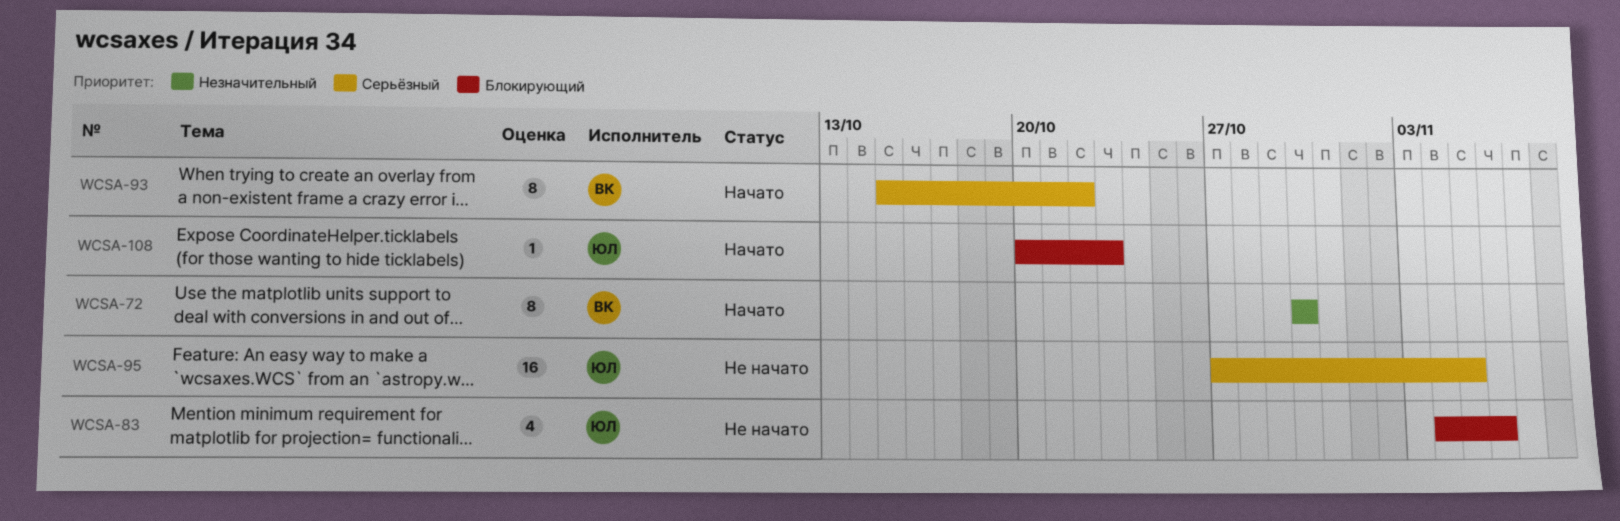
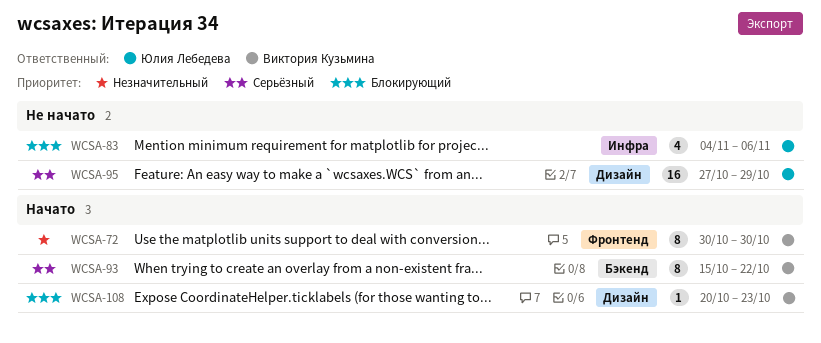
WCSA-95, due: Nov 5 -> Oct 29
WCSA-108, owner: Юлия Лебедева -> Виктория Кузьмина

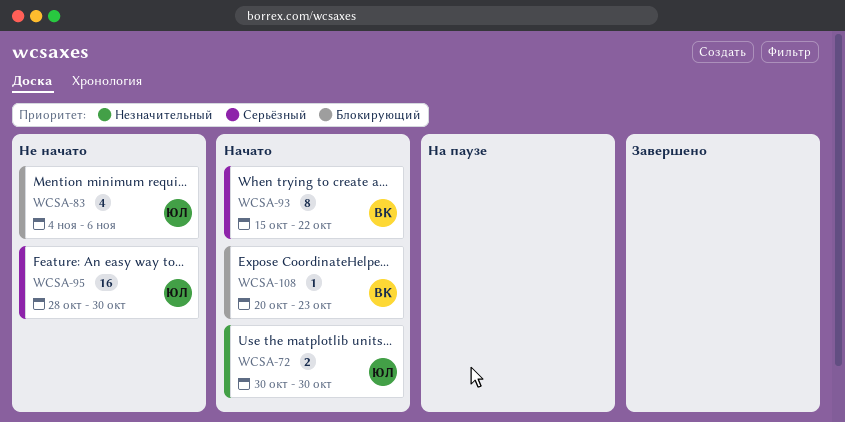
WCSA-72, owner: Виктория Кузьмина -> Юлия Лебедева
WCSA-72, estimate: 8 -> 2
WCSA-95, start: Oct 27 -> Oct 28
WCSA-95, due: Oct 29 -> Oct 30

